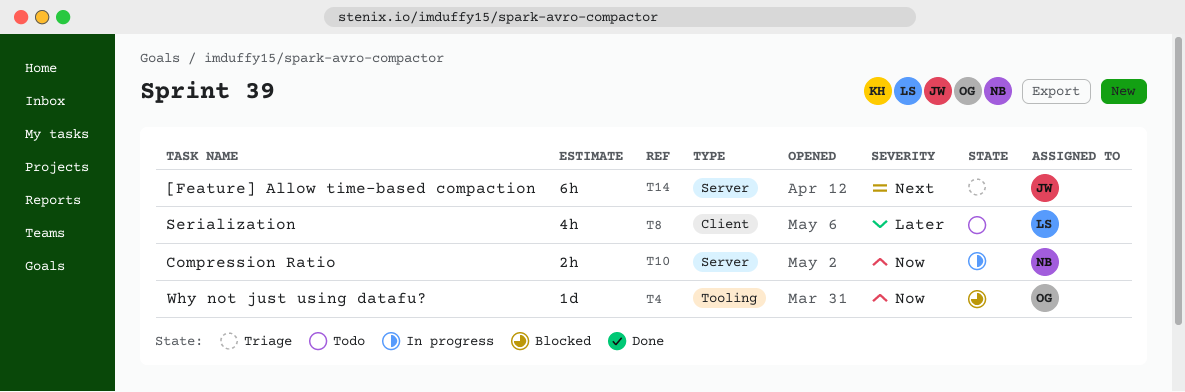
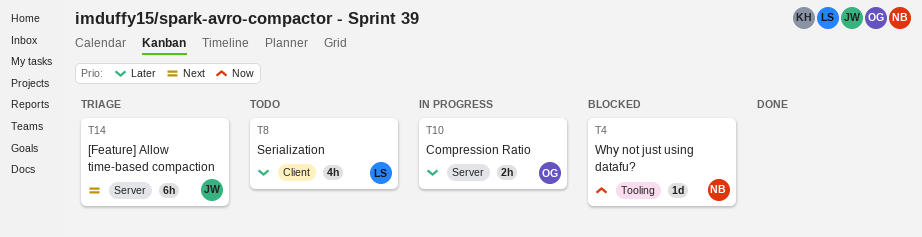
T4, owner: OG -> NB
T10, owner: NB -> OG
T10, priority: Now -> Later

